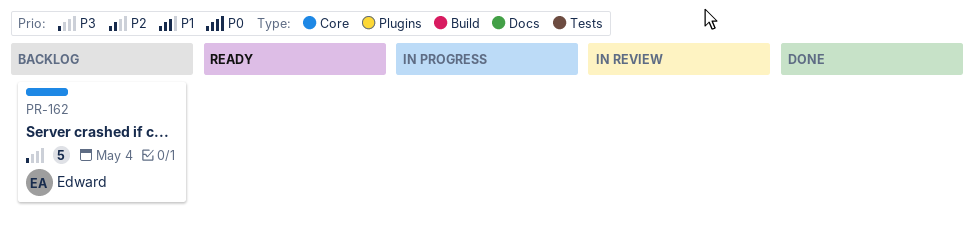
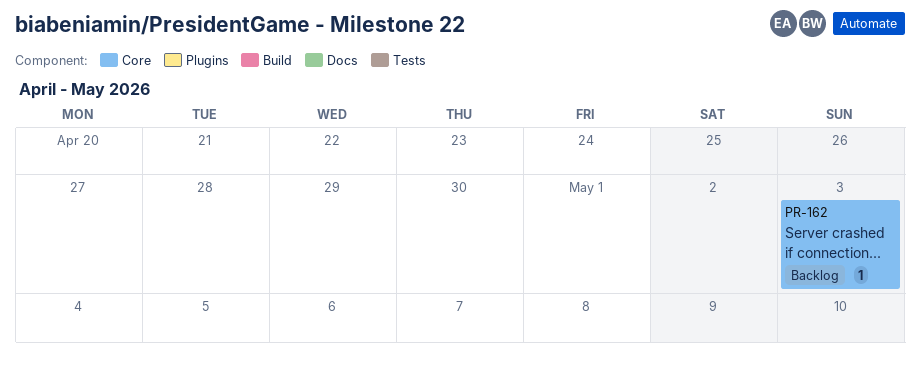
PR-162, estimate: 5 -> 1
PR-162, due: May 4 -> May 3

